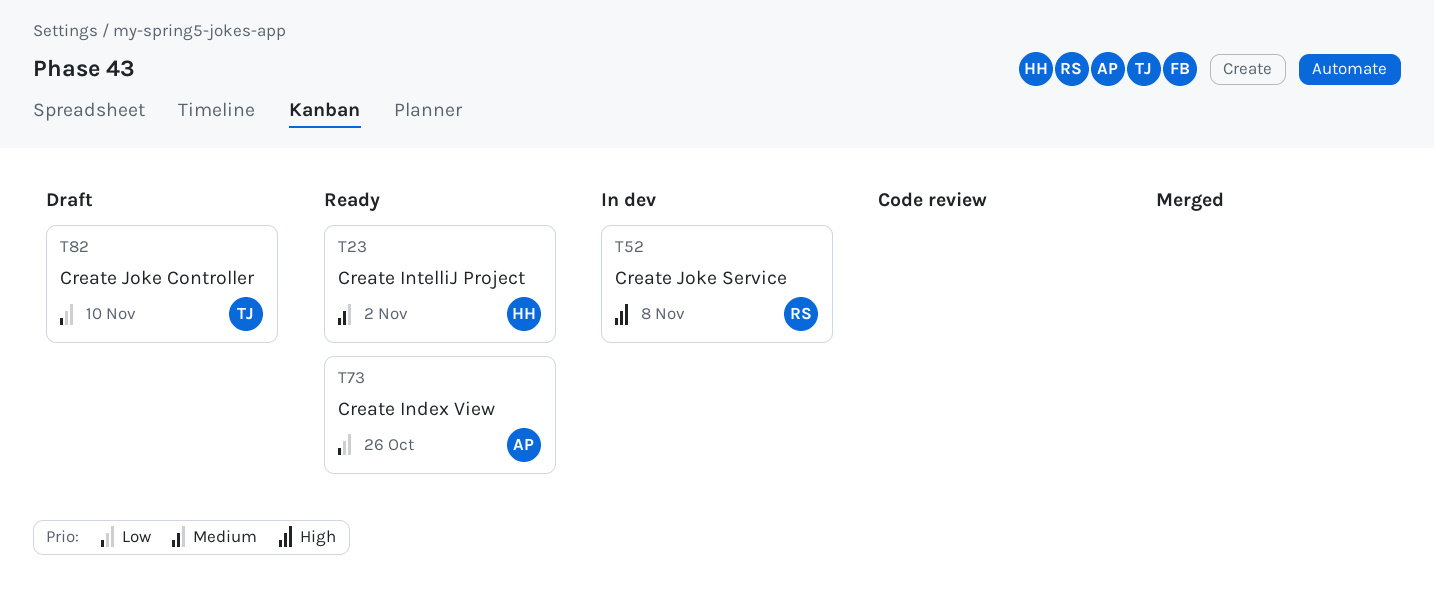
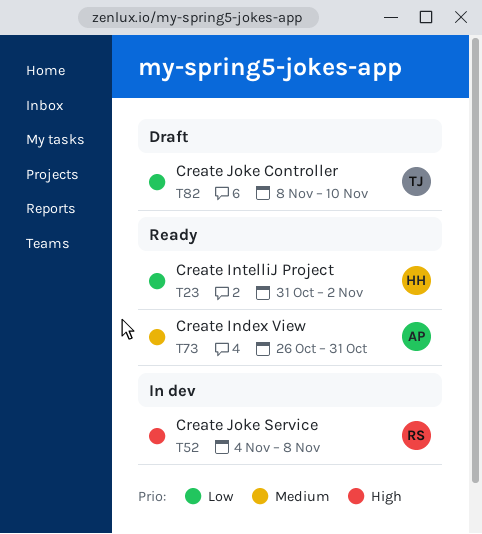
T23, priority: Medium -> Low
T73, priority: Low -> Medium
T73, due: Oct 26 -> Oct 31

